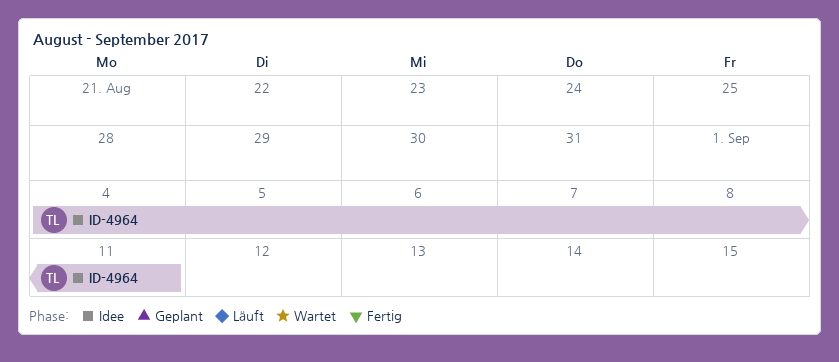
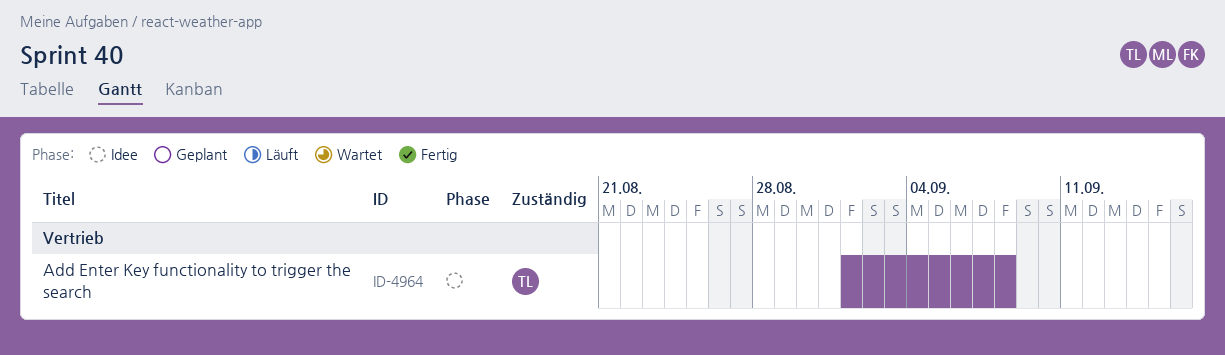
ID-4964, start: Sep 4 -> Sep 1
ID-4964, due: Sep 11 -> Sep 8

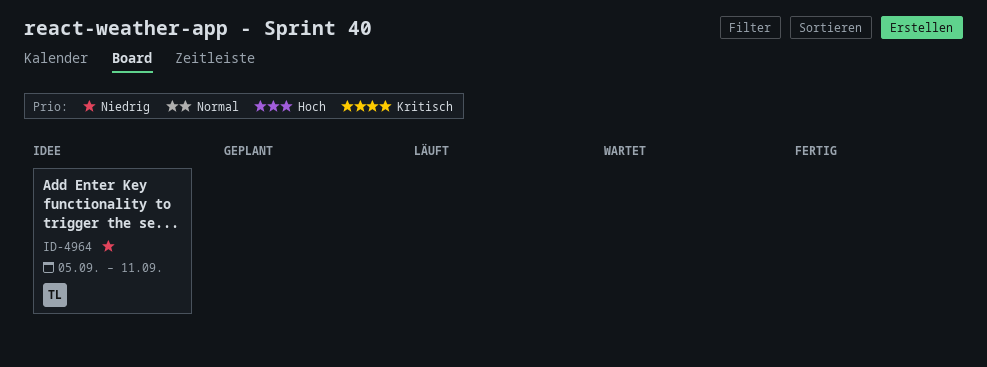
ID-4964, start: Sep 1 -> Sep 5
ID-4964, due: Sep 8 -> Sep 11

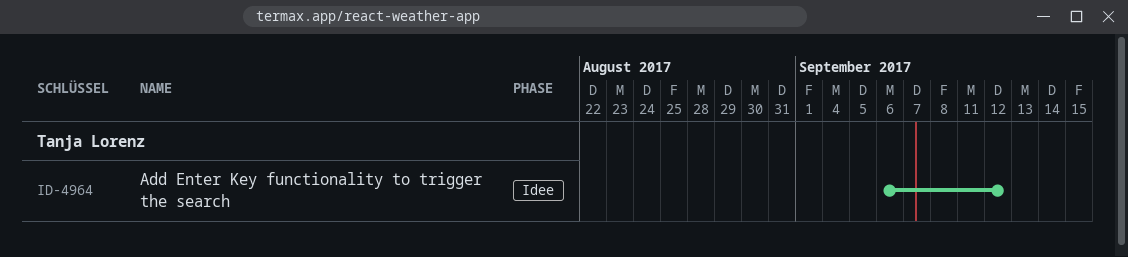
ID-4964, start: Sep 5 -> Sep 6
ID-4964, due: Sep 11 -> Sep 12

